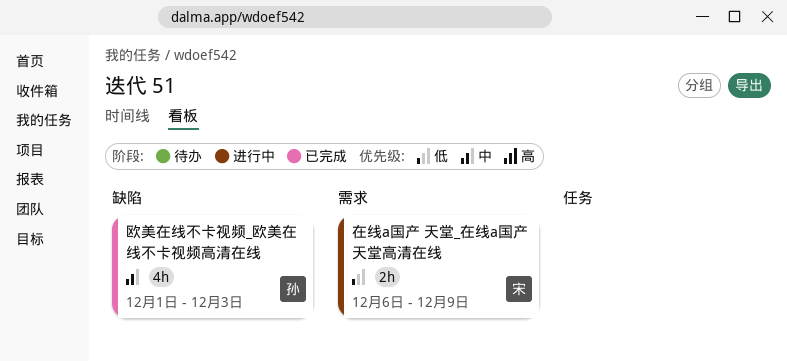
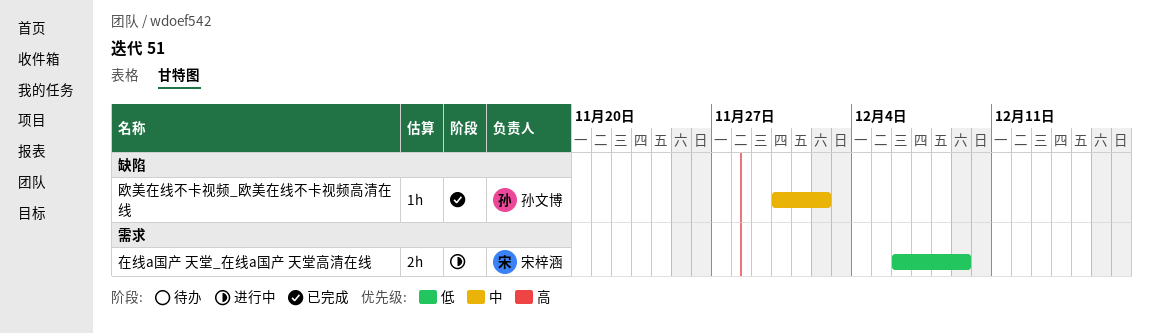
欧美在线不卡视频_欧美在线不卡视频高清在线, estimate: 4h -> 1h
欧美在线不卡视频_欧美在线不卡视频高清在线, start: Dec 1 -> Nov 30
欧美在线不卡视频_欧美在线不卡视频高清在线, due: Dec 3 -> Dec 2

